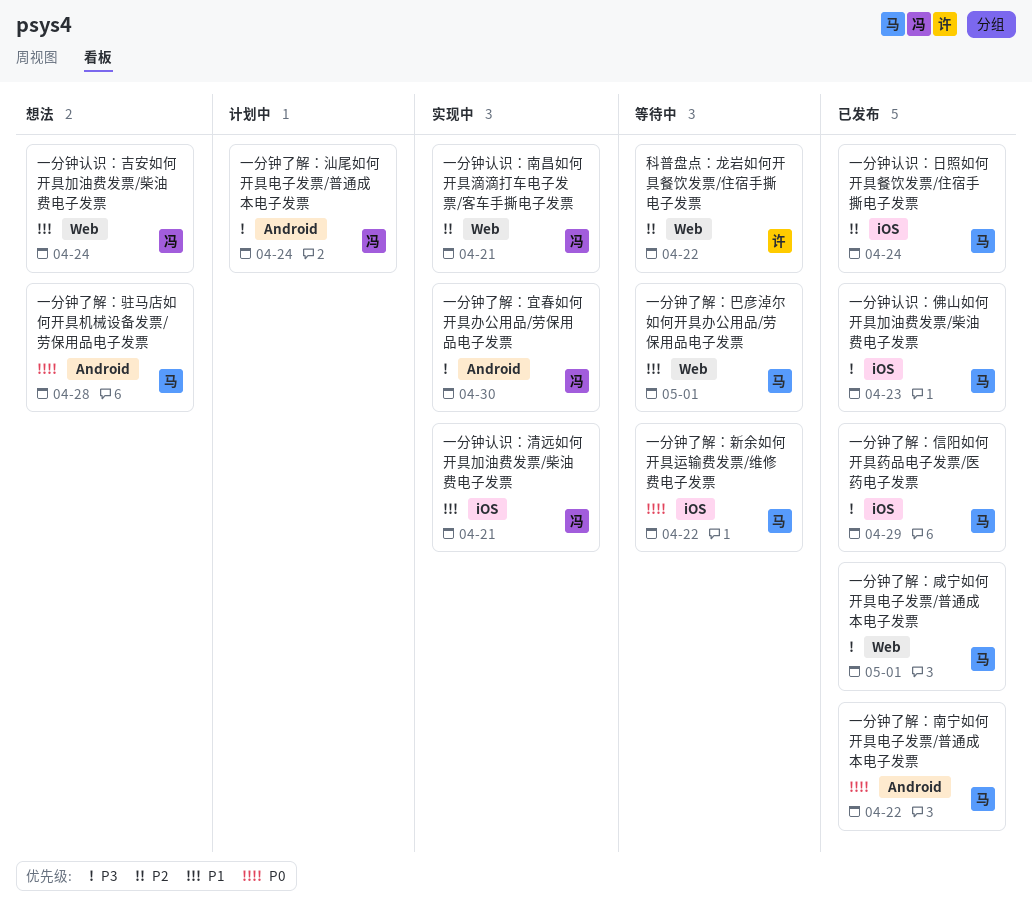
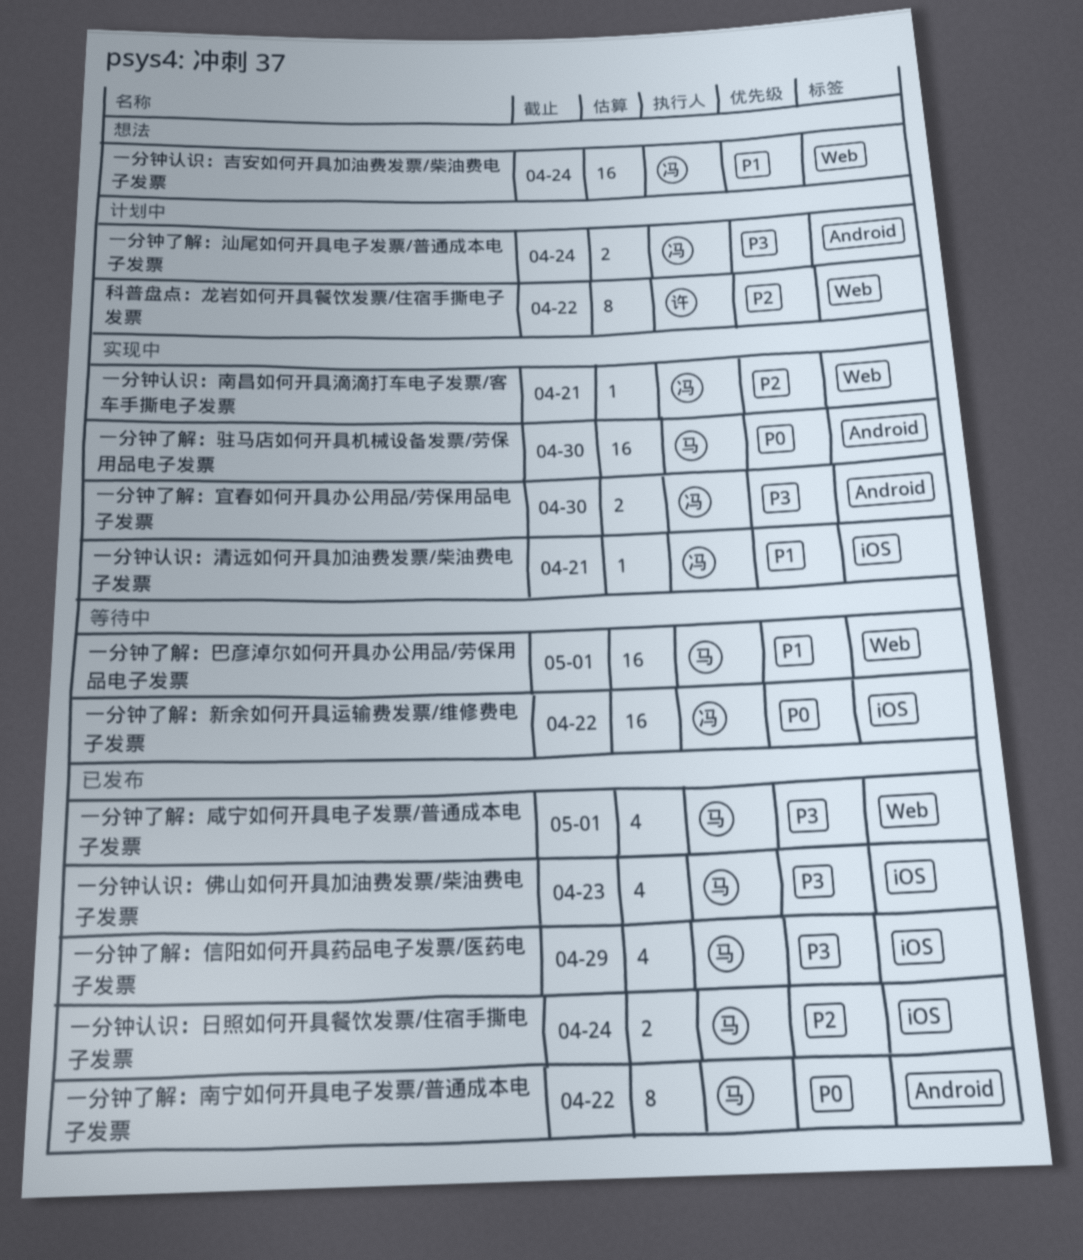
一分钟了解：新余如何开具运输费发票/维修费电子发票, owner: 马 -> 冯
一分钟了解：驻马店如何开具机械设备发票/劳保用品电子发票, status: 想法 -> 实现中
一分钟了解：驻马店如何开具机械设备发票/劳保用品电子发票, due: Apr 28 -> Apr 30
科普盘点：龙岩如何开具餐饮发票/住宿手撕电子发票, status: 等待中 -> 计划中

